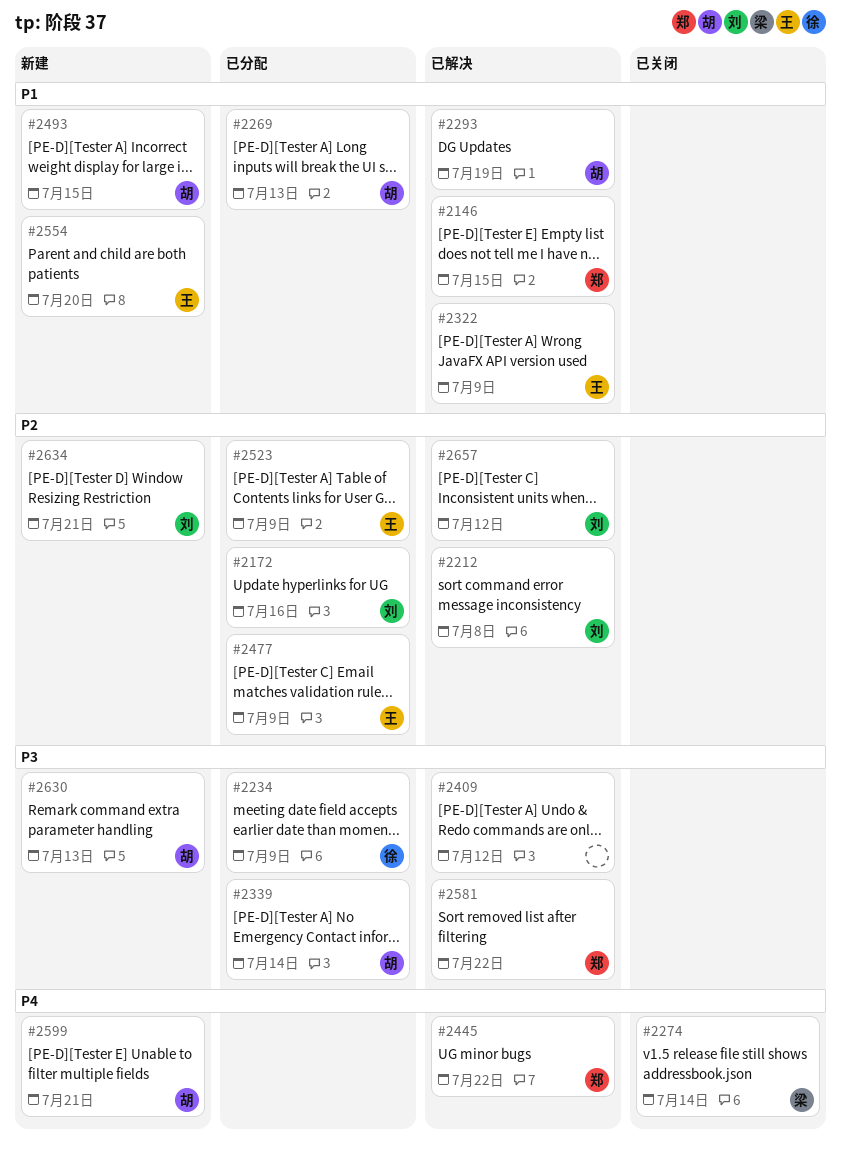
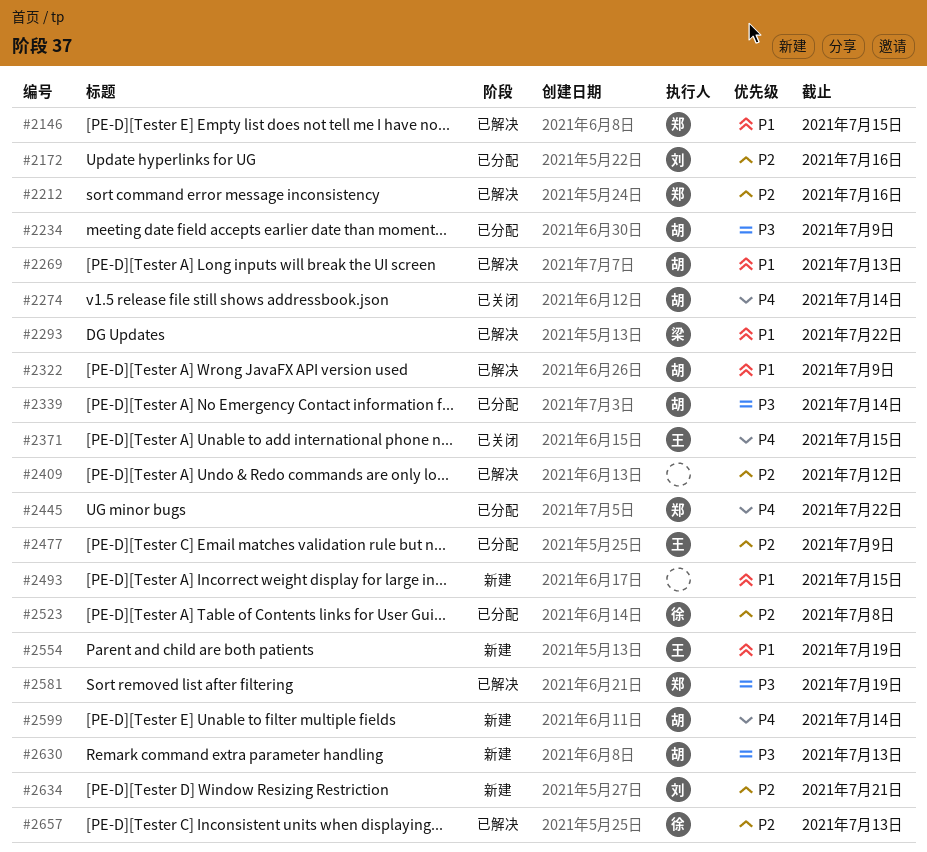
#2212, owner: 刘 -> 郑
#2212, due: Jul 8 -> Jul 16
#2234, owner: 徐 -> 胡
#2269, status: 已分配 -> 已解决
#2274, owner: 梁 -> 胡
#2293, owner: 胡 -> 梁
#2293, due: Jul 19 -> Jul 22
#2322, owner: 王 -> 胡
#2371: none -> present
#2409, priority: P3 -> P2
#2445, status: 已解决 -> 已分配
#2493, owner: 胡 -> none
#2523, owner: 王 -> 徐
#2523, due: Jul 9 -> Jul 8
#2554, due: Jul 20 -> Jul 19
#2581, due: Jul 22 -> Jul 19
#2599, due: Jul 21 -> Jul 14
#2657, owner: 刘 -> 徐
#2657, due: Jul 12 -> Jul 13

